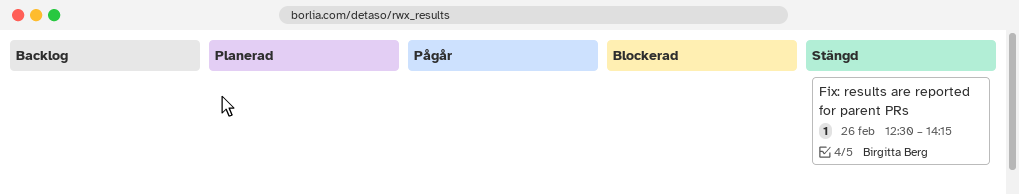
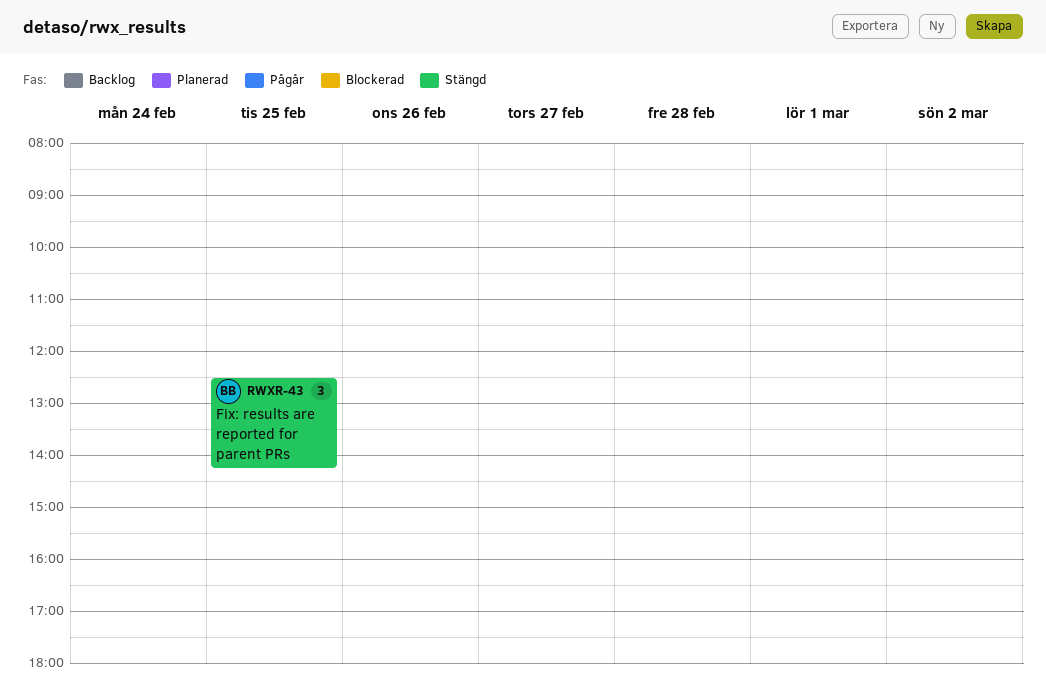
Fix: results are reported for parent PRs, estimate: 1 -> 3
Fix: results are reported for parent PRs, day: Feb 26 -> Feb 25

